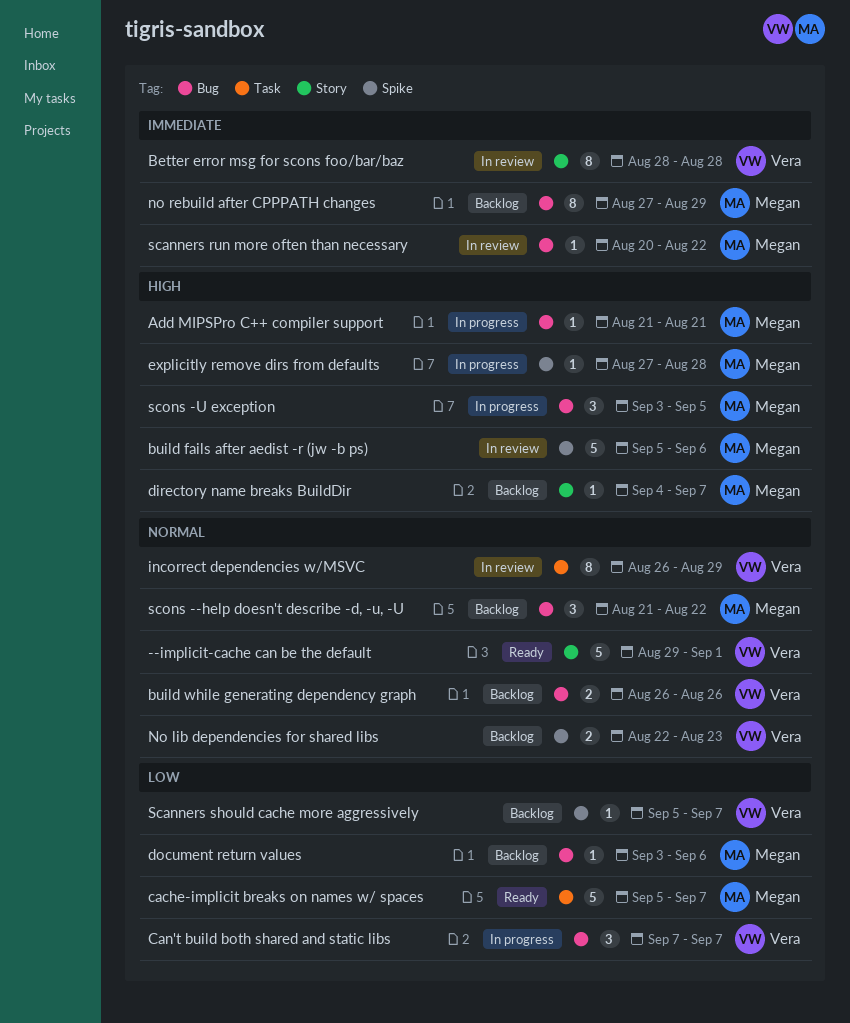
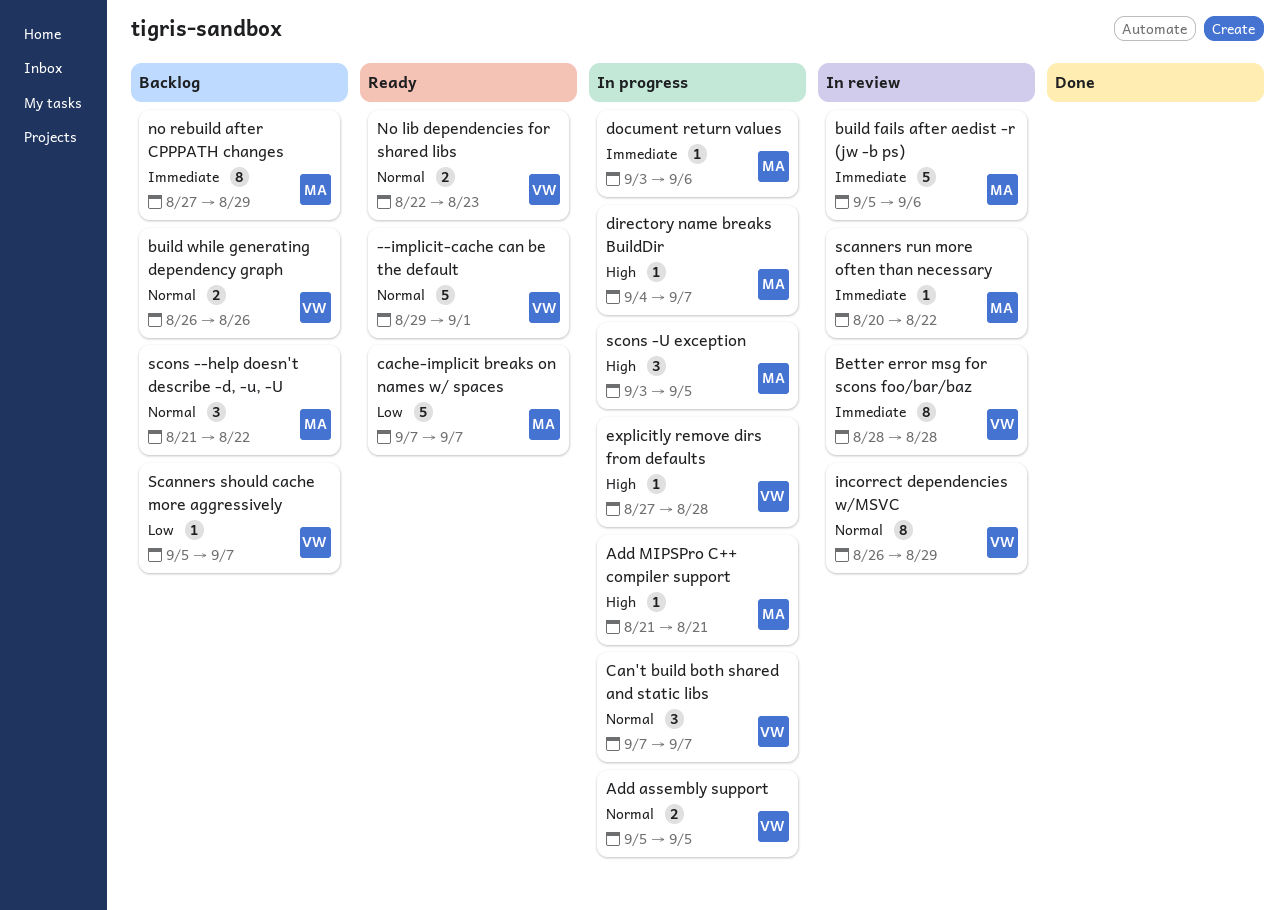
Add assembly support: none -> present
build fails after aedist -r (jw -b ps), priority: High -> Immediate
cache-implicit breaks on names w/ spaces, start: Sep 5 -> Sep 7
Can't build both shared and static libs, priority: Low -> Normal
directory name breaks BuildDir, status: Backlog -> In progress
document return values, status: Backlog -> In progress
document return values, priority: Low -> Immediate
explicitly remove dirs from defaults, owner: Megan -> Vera
No lib dependencies for shared libs, status: Backlog -> Ready

